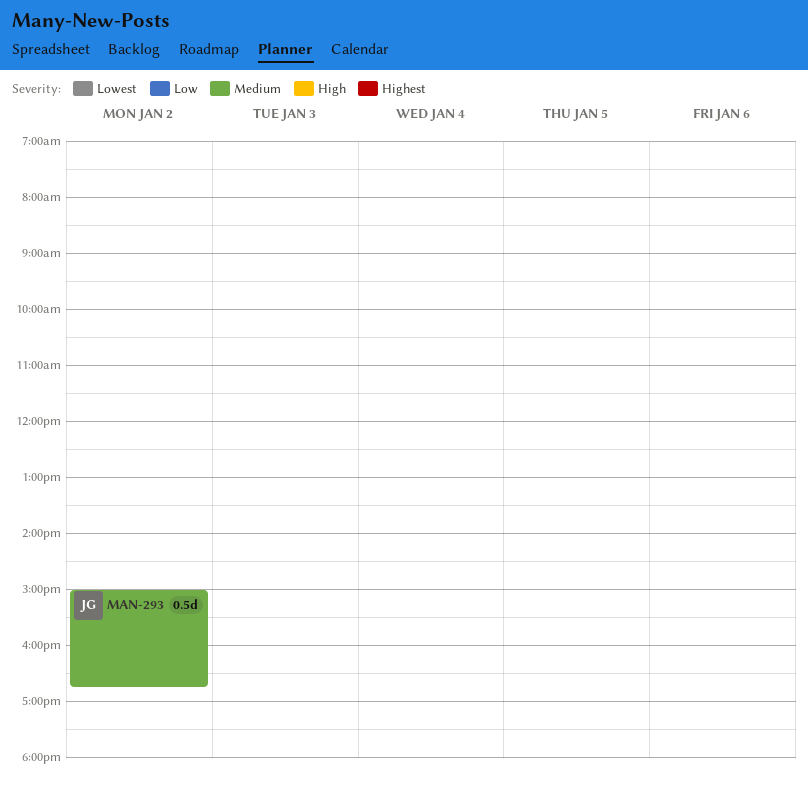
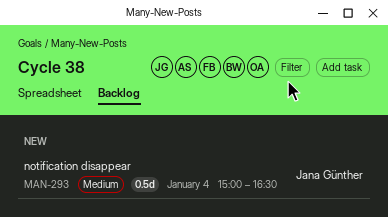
MAN-293, day: Jan 2 -> Jan 4
MAN-293, ends: 16:45 -> 16:30

